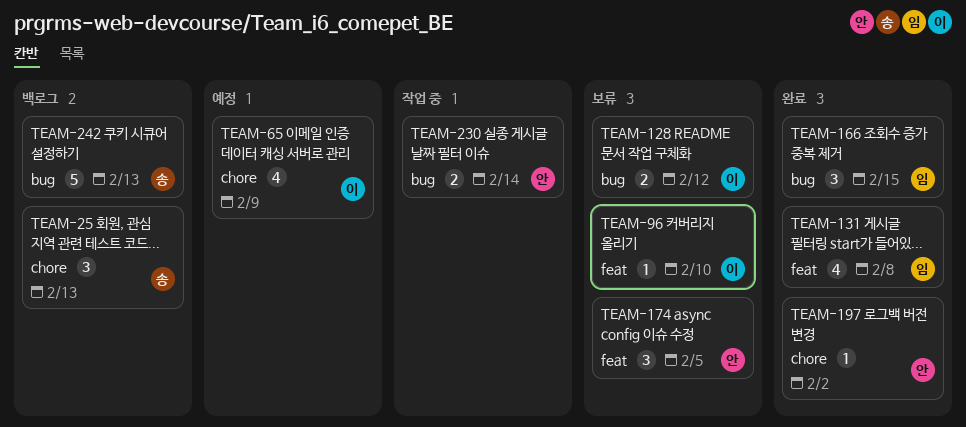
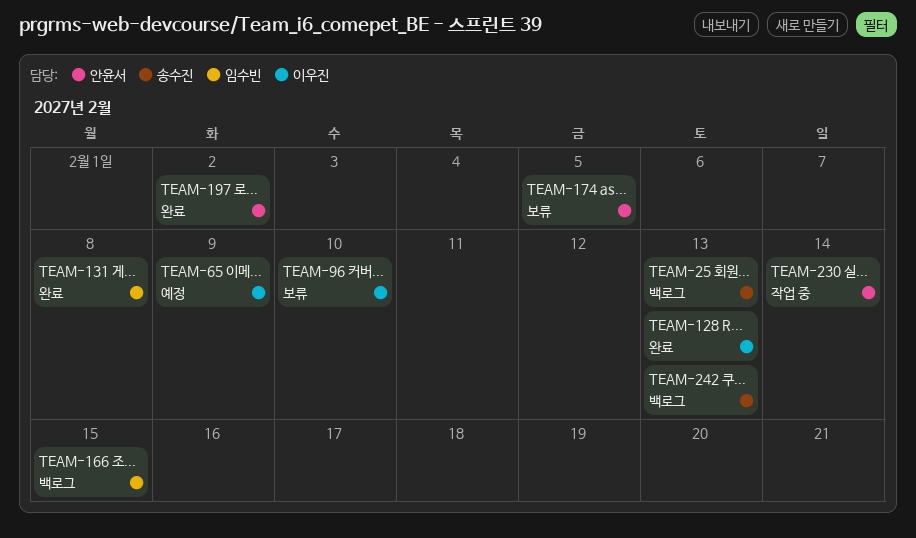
TEAM-128, status: 보류 -> 완료
TEAM-128, due: Feb 12 -> Feb 13
TEAM-166, status: 완료 -> 백로그

